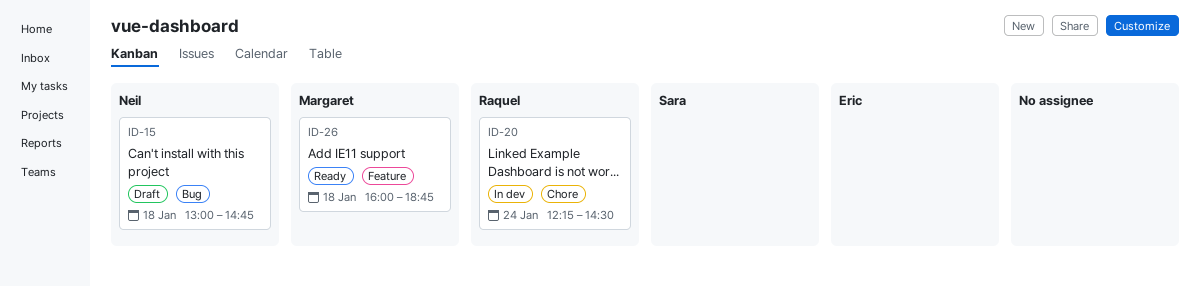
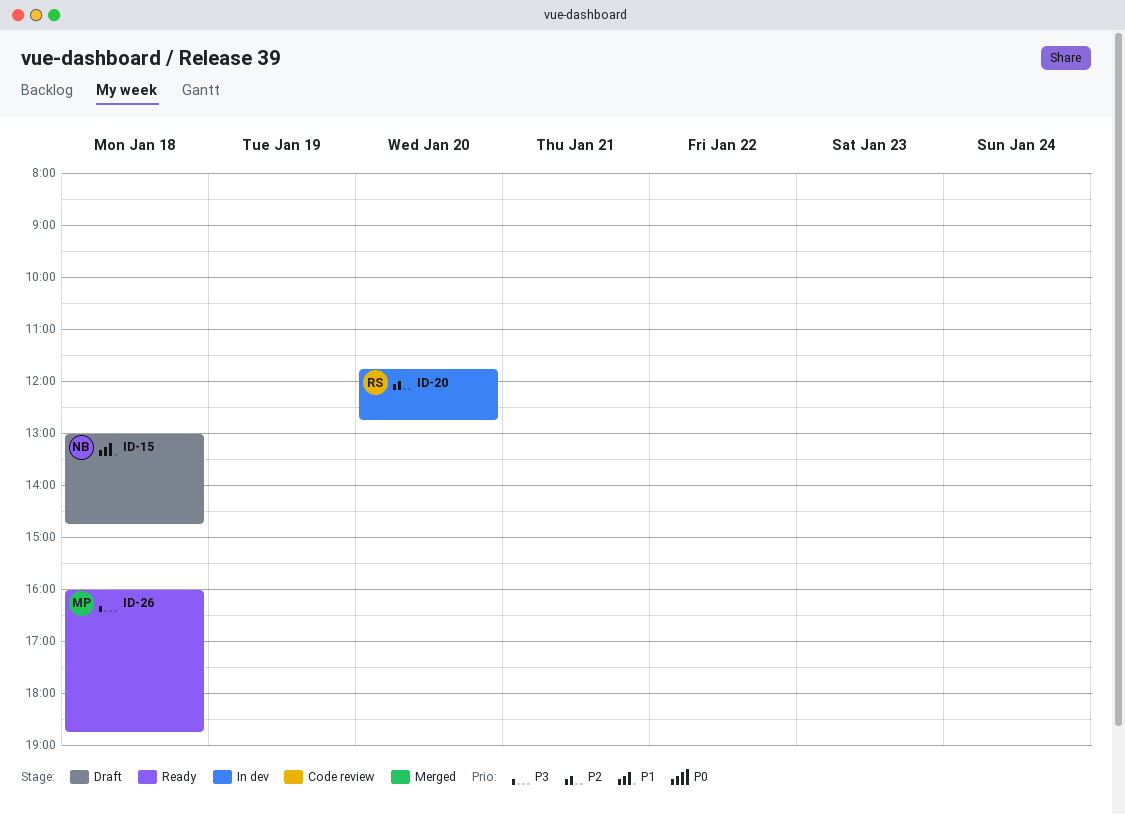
ID-20, day: Jan 24 -> Jan 20
ID-20, begins: 12:15 -> 11:45
ID-20, ends: 14:30 -> 12:45

